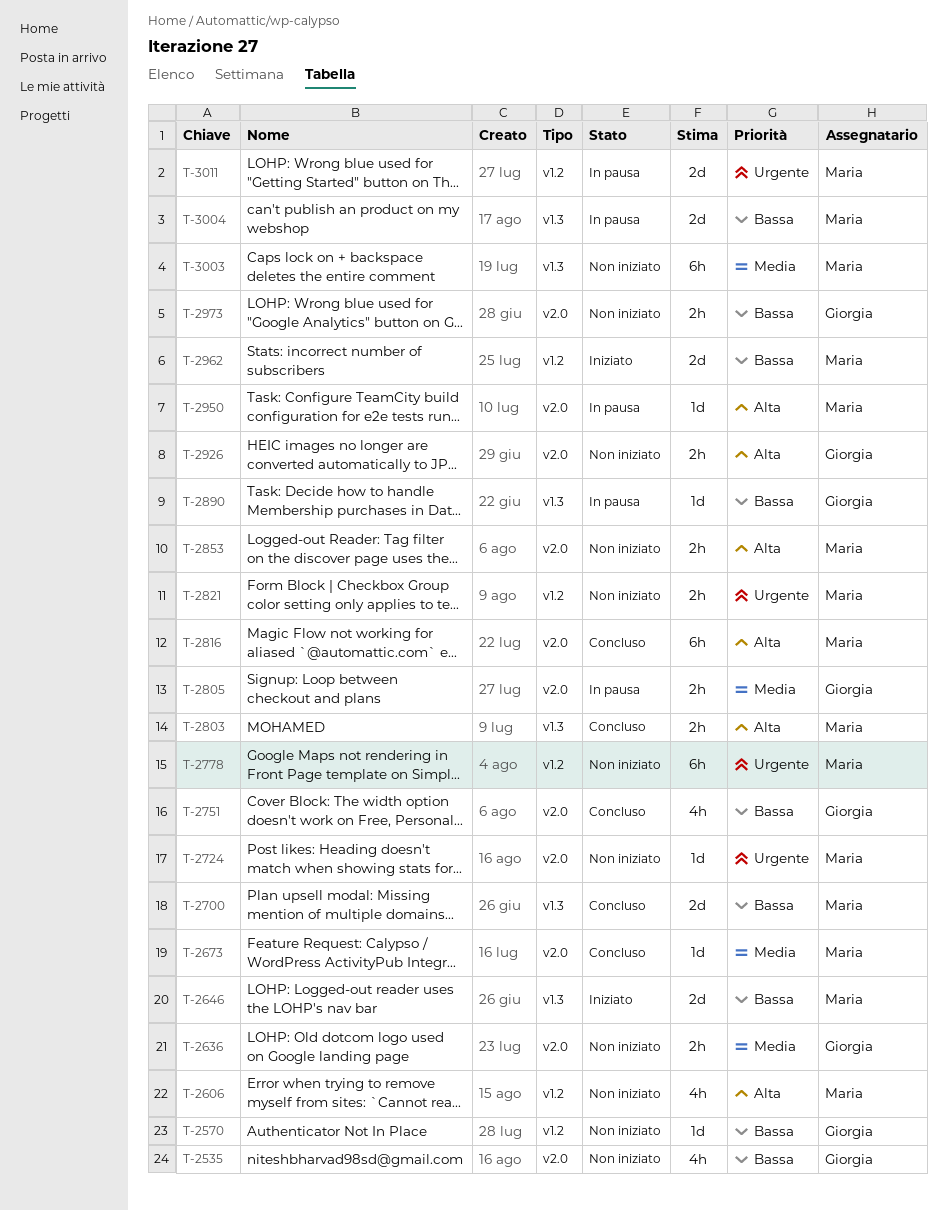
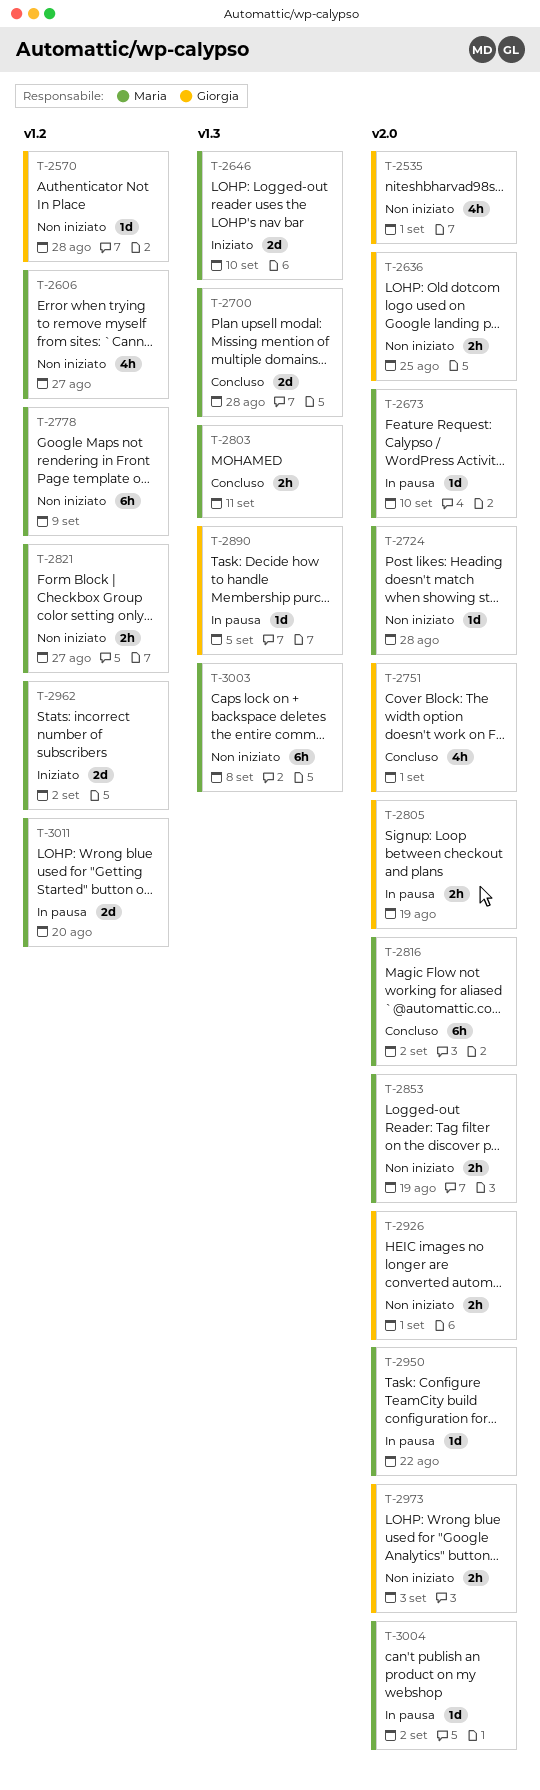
T-2673, status: Concluso -> In pausa
T-3004, label: v1.3 -> v2.0
T-3004, estimate: 2d -> 1d

